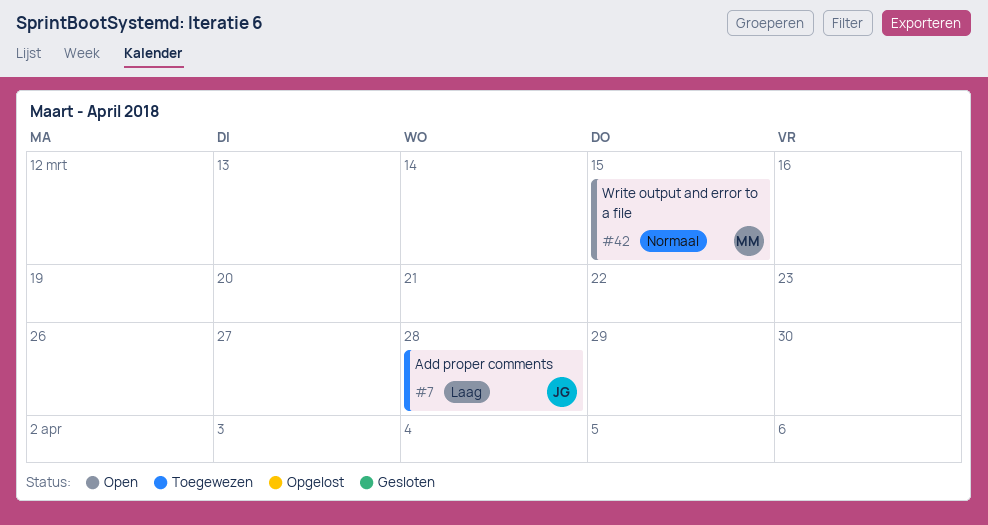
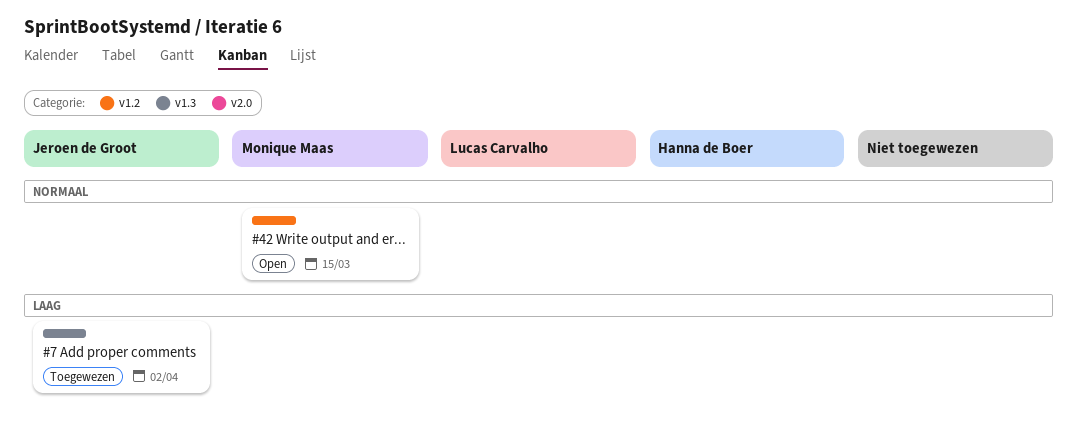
#7, due: Mar 28 -> Apr 2

